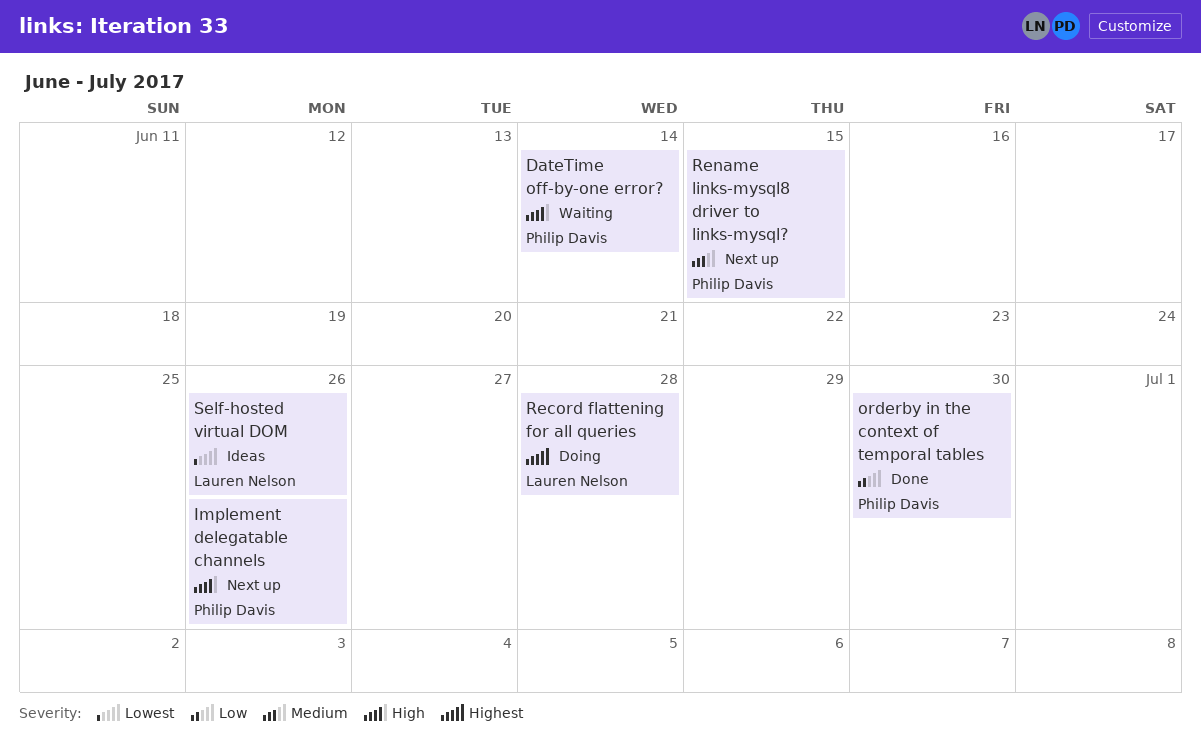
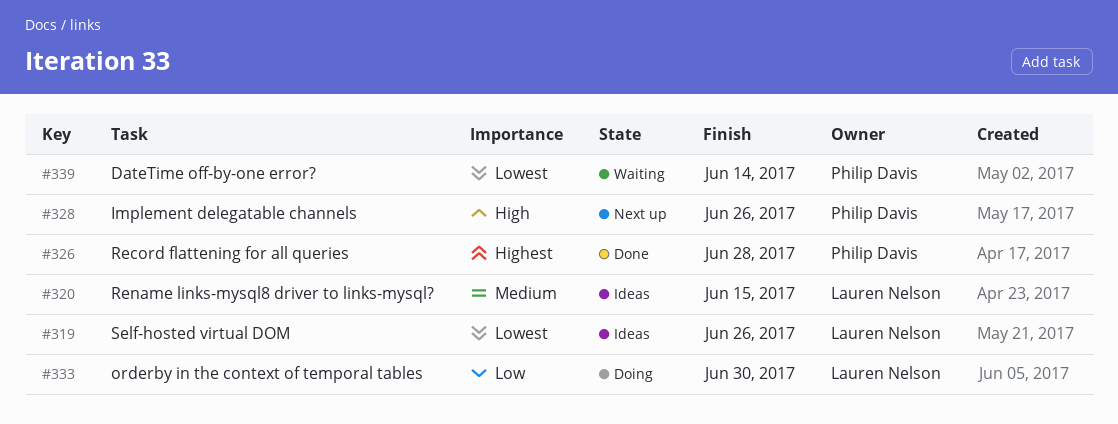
DateTime off-by-one error?, priority: High -> Lowest
orderby in the context of temporal tables, status: Done -> Doing
orderby in the context of temporal tables, owner: Philip Davis -> Lauren Nelson
Record flattening for all queries, status: Doing -> Done
Record flattening for all queries, owner: Lauren Nelson -> Philip Davis
Rename links-mysql8 driver to links-mysql?, status: Next up -> Ideas
Rename links-mysql8 driver to links-mysql?, owner: Philip Davis -> Lauren Nelson

